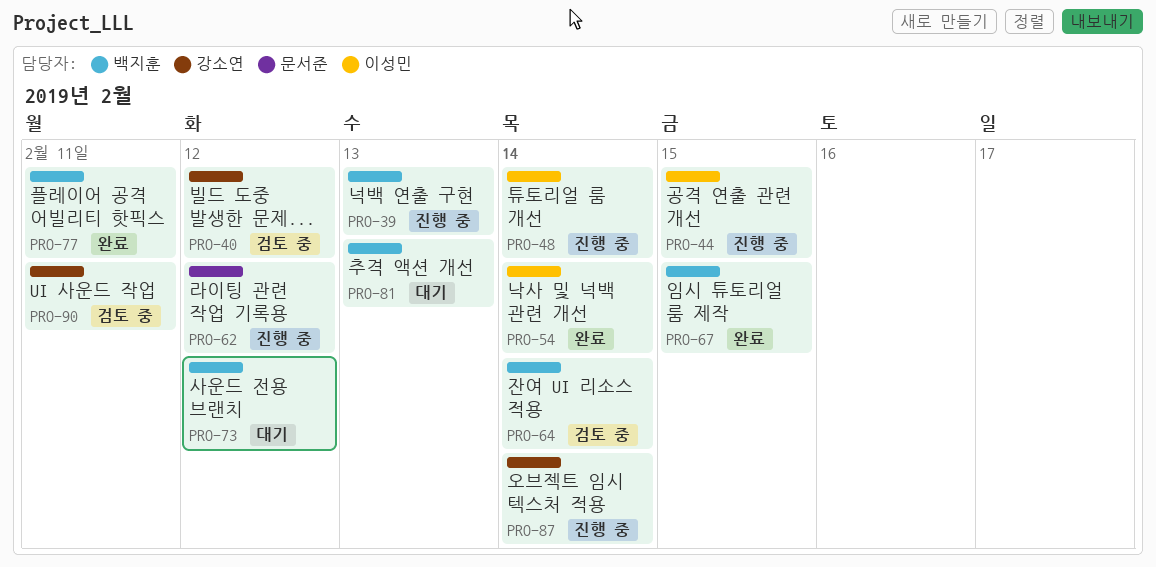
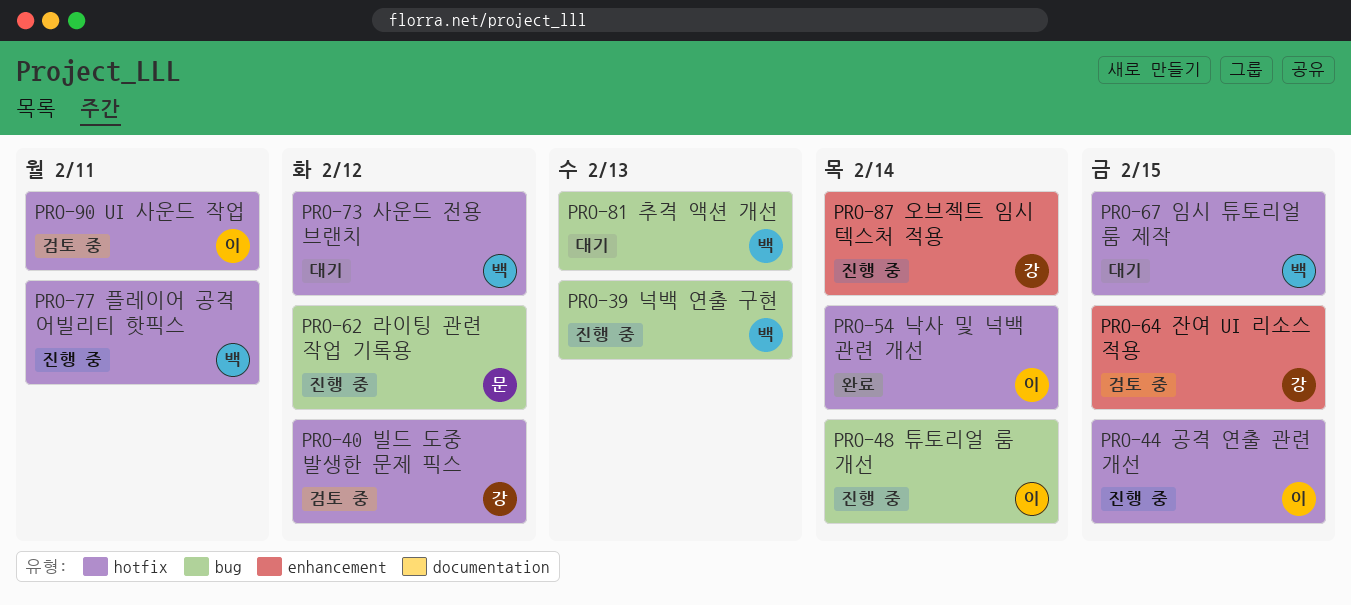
PRO-64, owner: 백지훈 -> 강소연
PRO-64, due: Feb 14 -> Feb 15
PRO-67, status: 완료 -> 대기
PRO-77, status: 완료 -> 진행 중
PRO-90, owner: 강소연 -> 이성민

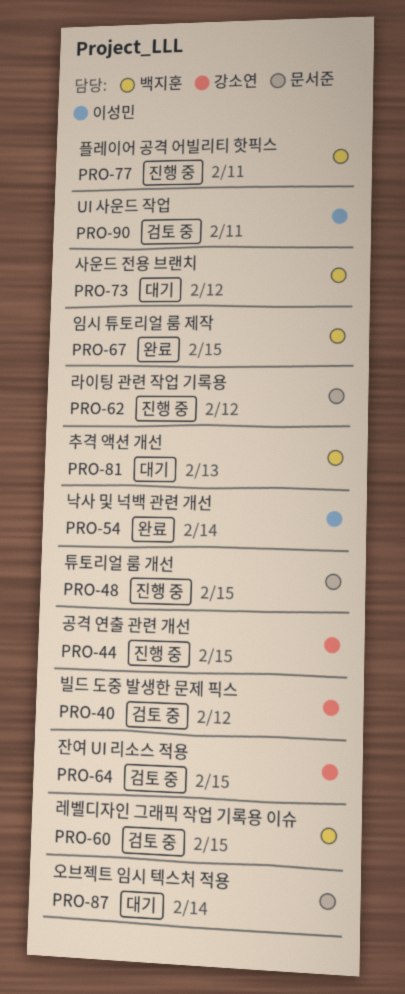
PRO-39: present -> none
PRO-44, owner: 이성민 -> 강소연
PRO-48, owner: 이성민 -> 문서준
PRO-48, due: Feb 14 -> Feb 15
PRO-60: none -> present
PRO-67, status: 대기 -> 완료
PRO-87, status: 진행 중 -> 대기
PRO-87, owner: 강소연 -> 문서준

